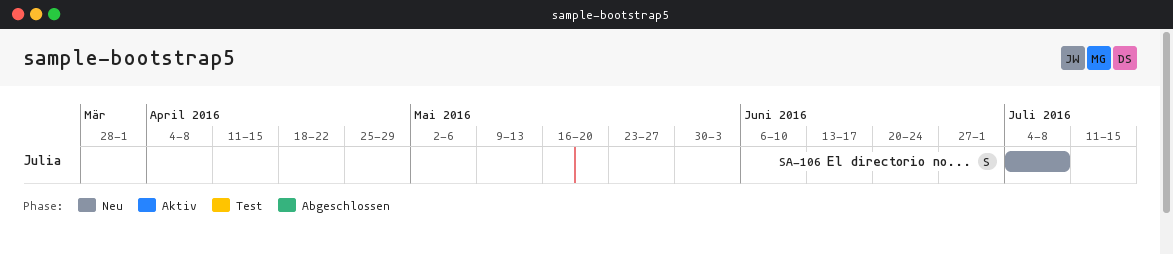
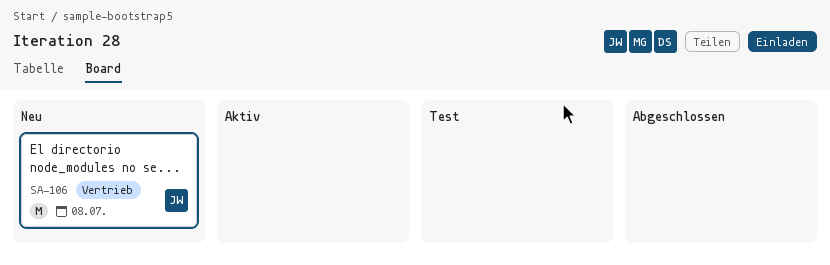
SA-106, estimate: S -> M

